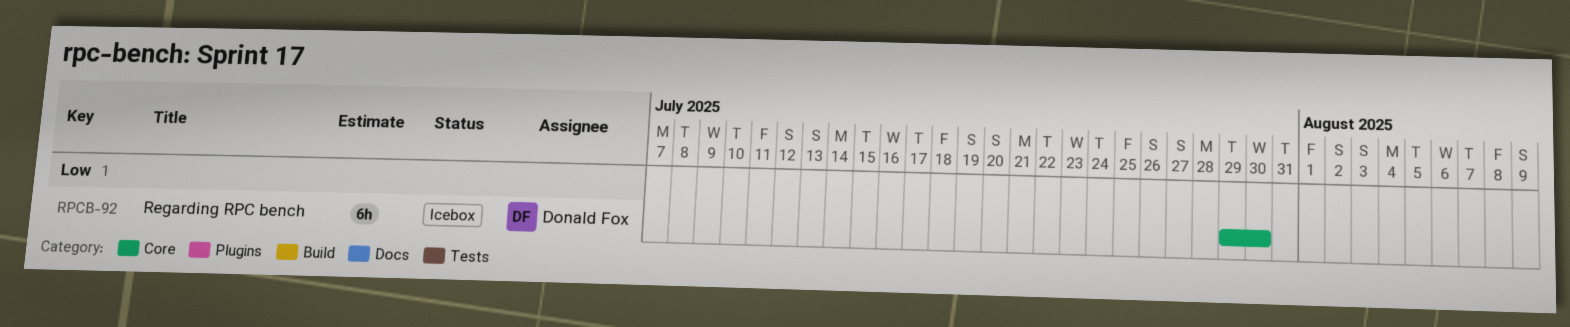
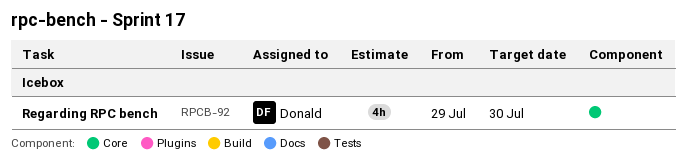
RPCB-92, estimate: 6h -> 4h

